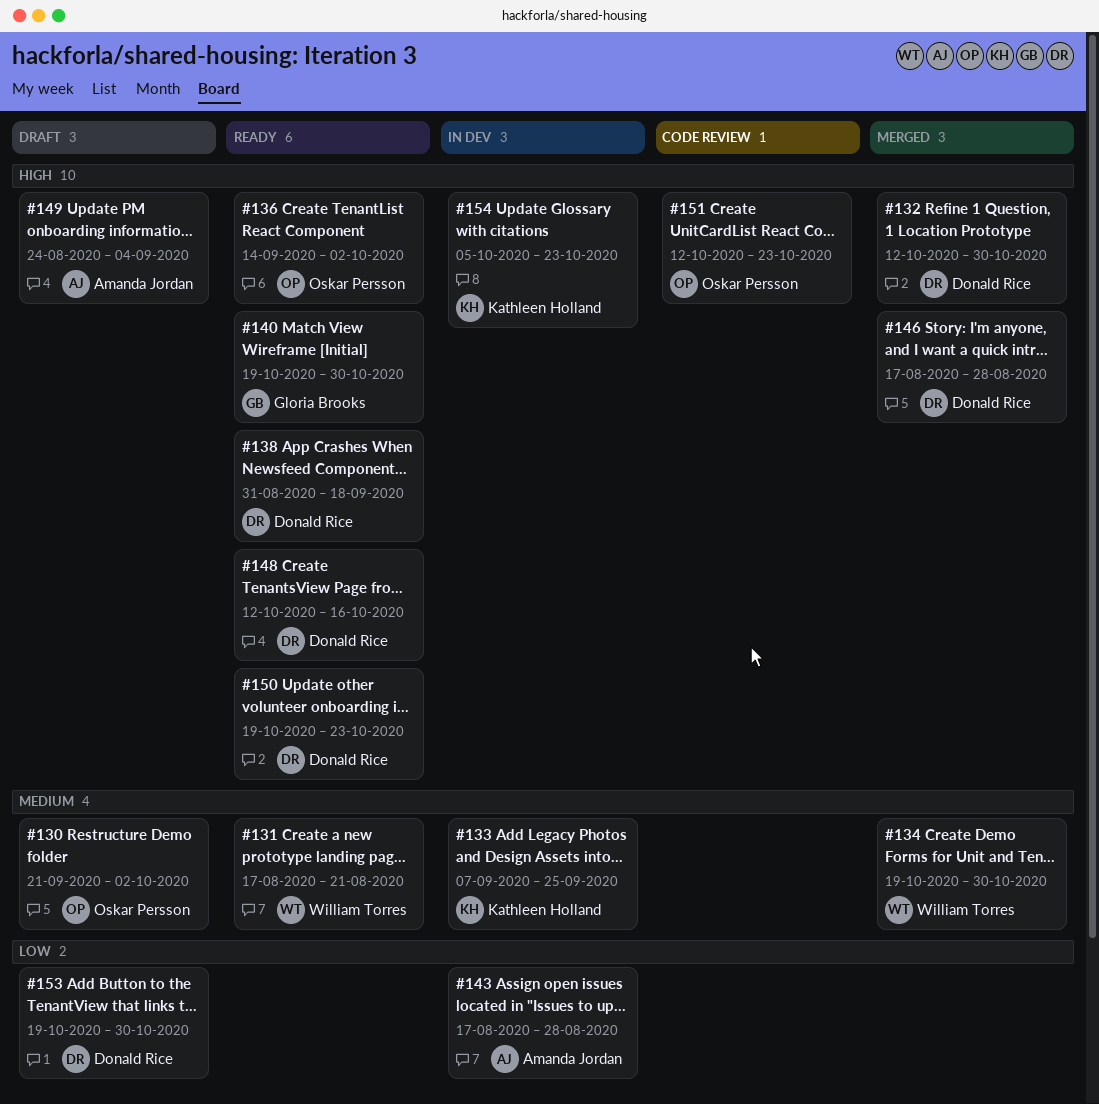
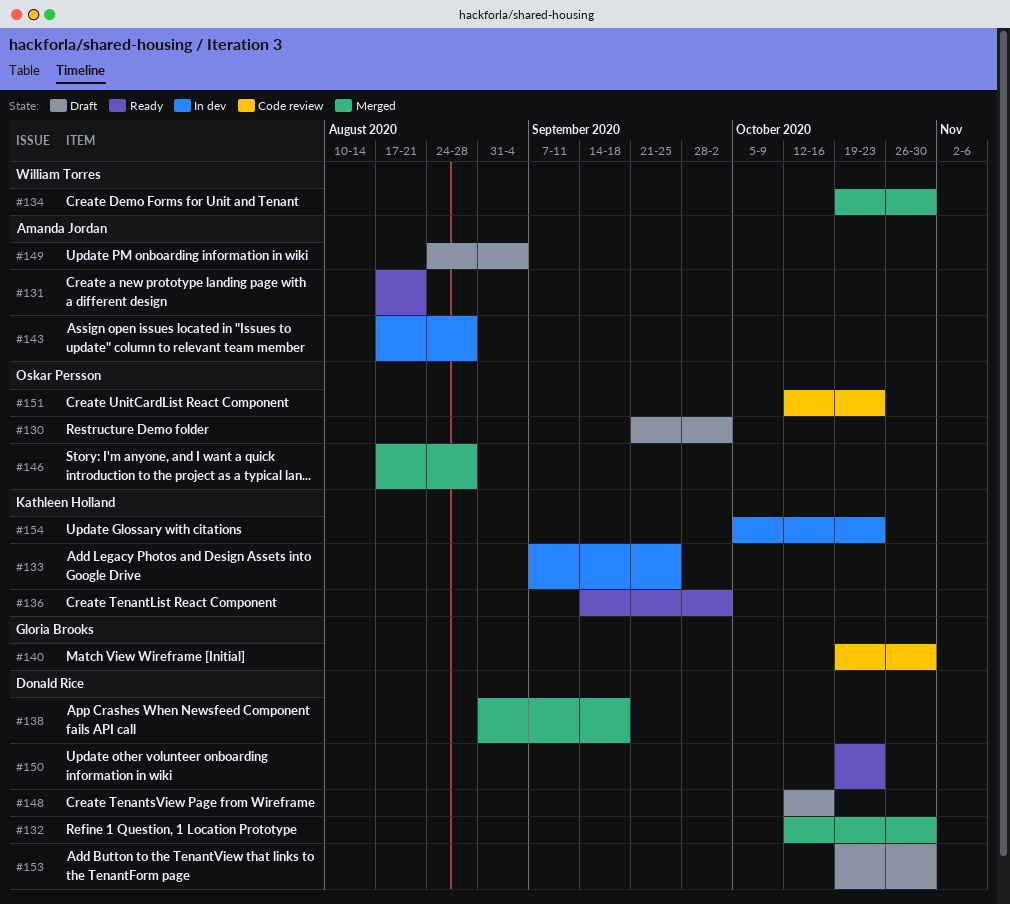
#131, owner: William Torres -> Amanda Jordan
#136, owner: Oskar Persson -> Kathleen Holland
#138, status: Ready -> Merged
#140, status: Ready -> Code review
#146, owner: Donald Rice -> Oskar Persson
#148, status: Ready -> Draft

